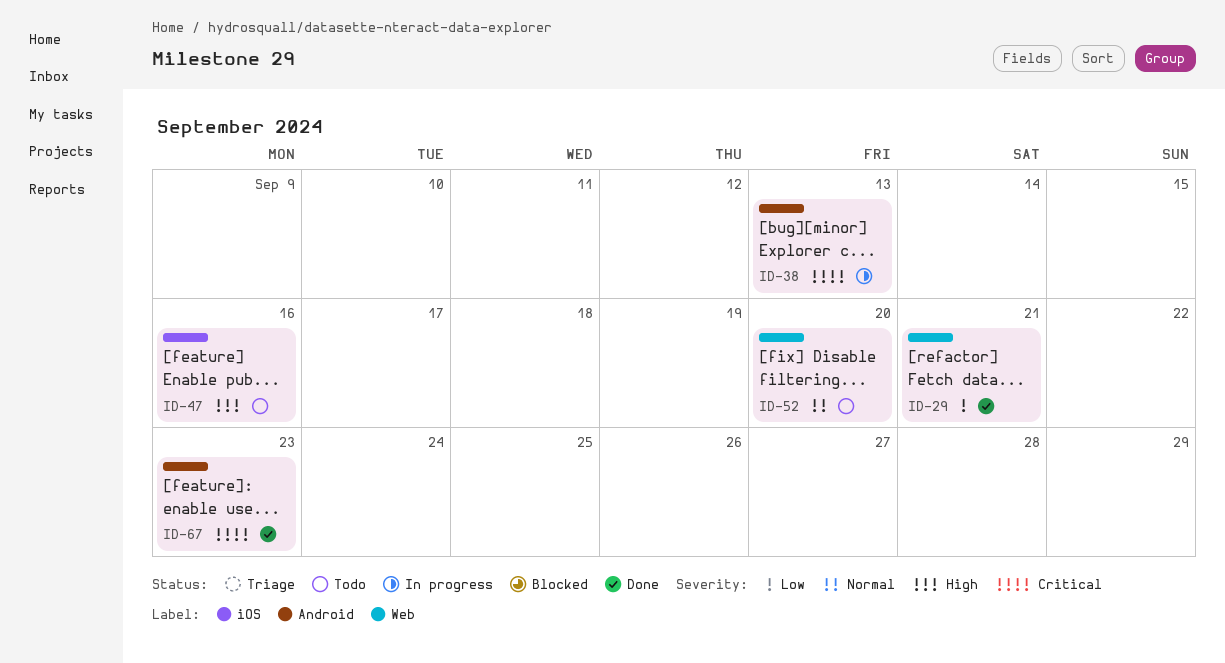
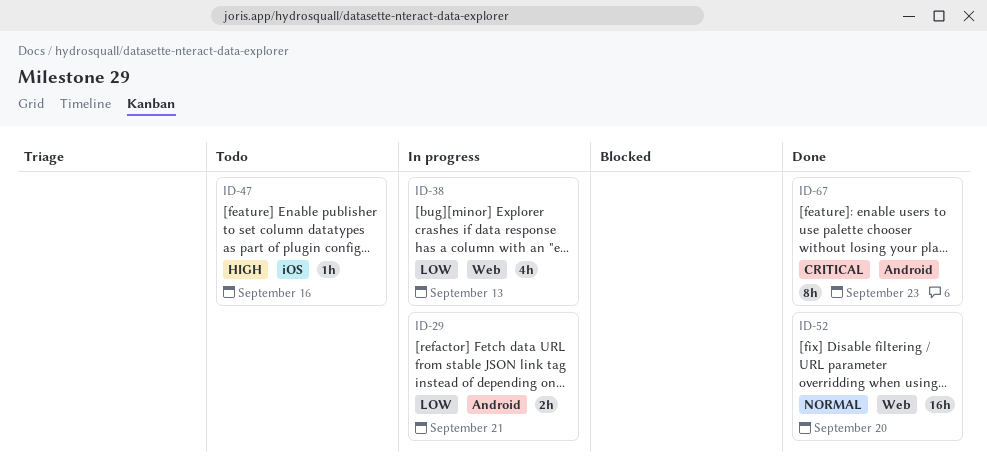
ID-29, status: Done -> In progress
ID-29, label: Web -> Android
ID-38, priority: Critical -> Low
ID-38, label: Android -> Web
ID-52, status: Todo -> Done

